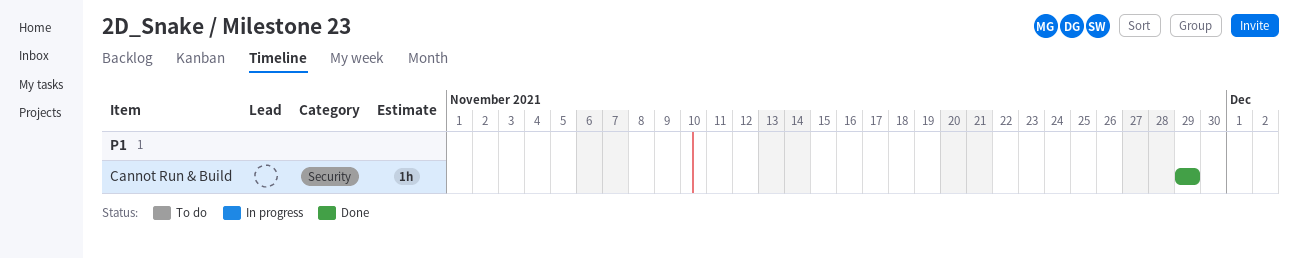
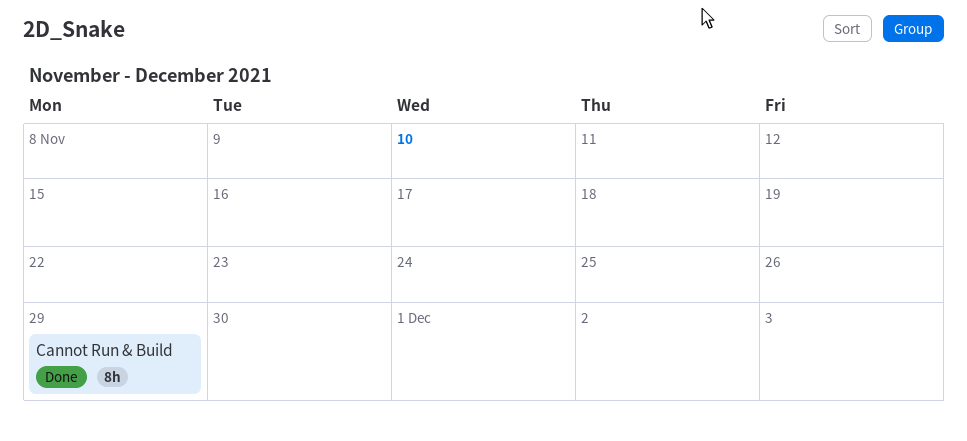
Cannot Run & Build, estimate: 1h -> 8h

